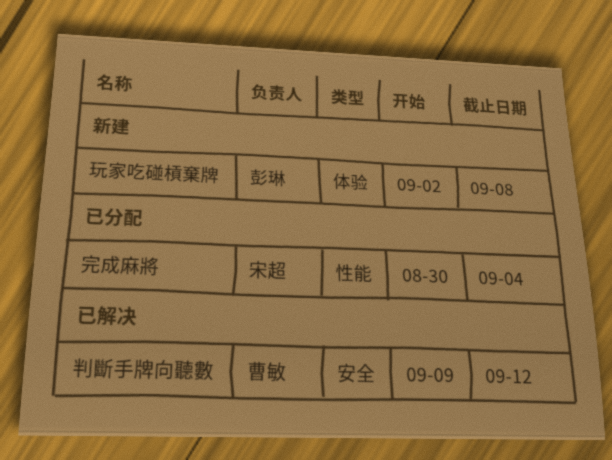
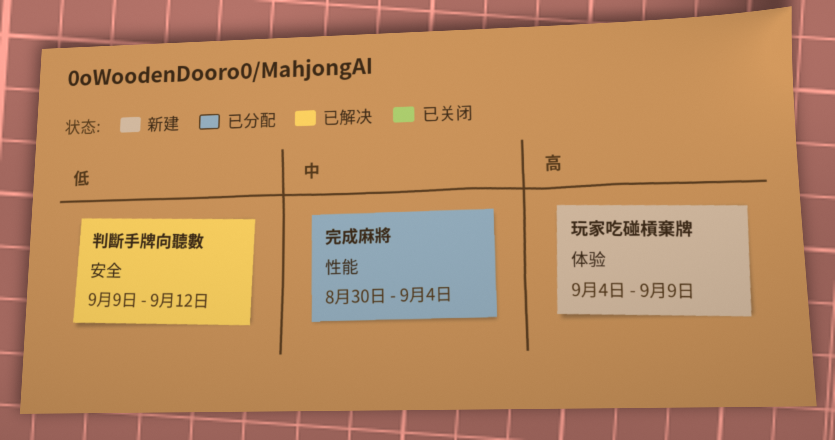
玩家吃碰槓棄牌, start: Sep 2 -> Sep 4
玩家吃碰槓棄牌, due: Sep 8 -> Sep 9

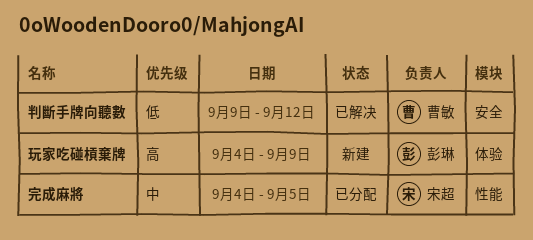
完成麻將, start: Aug 30 -> Sep 4
完成麻將, due: Sep 4 -> Sep 5

